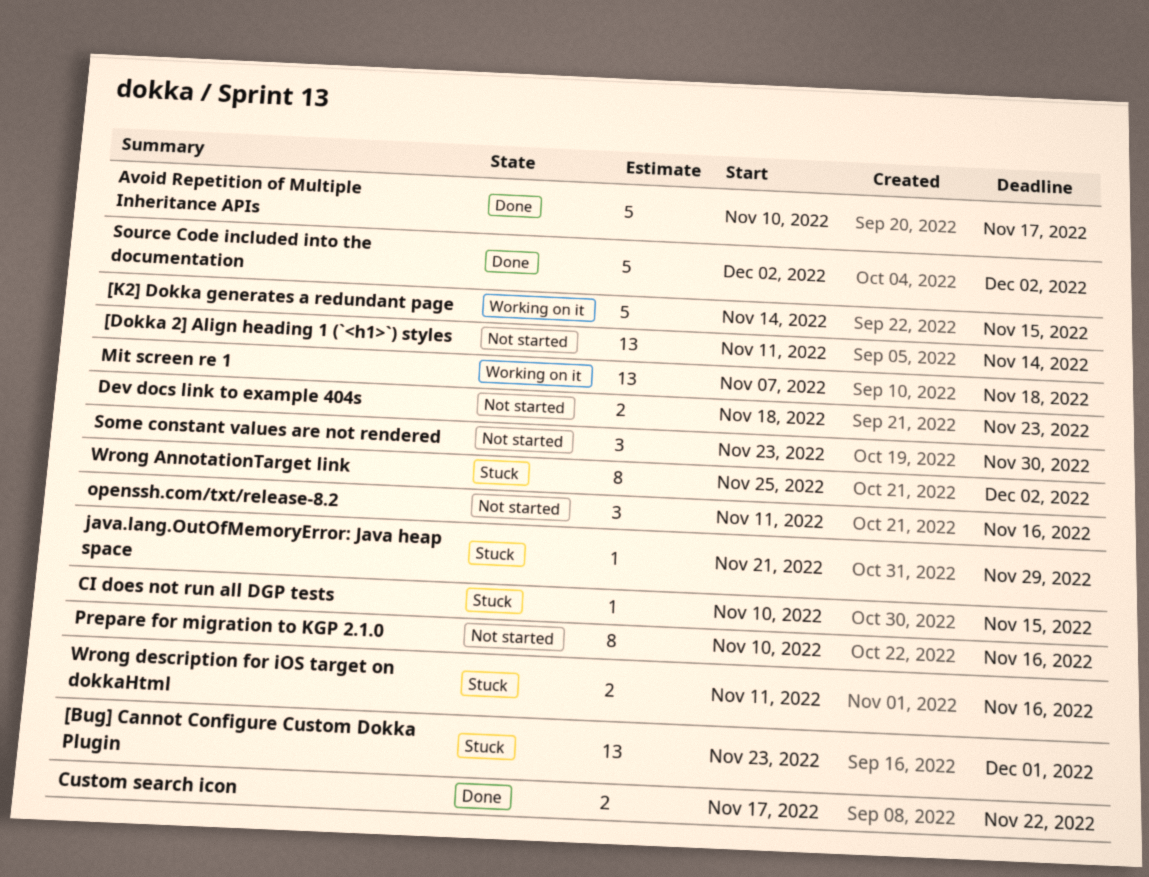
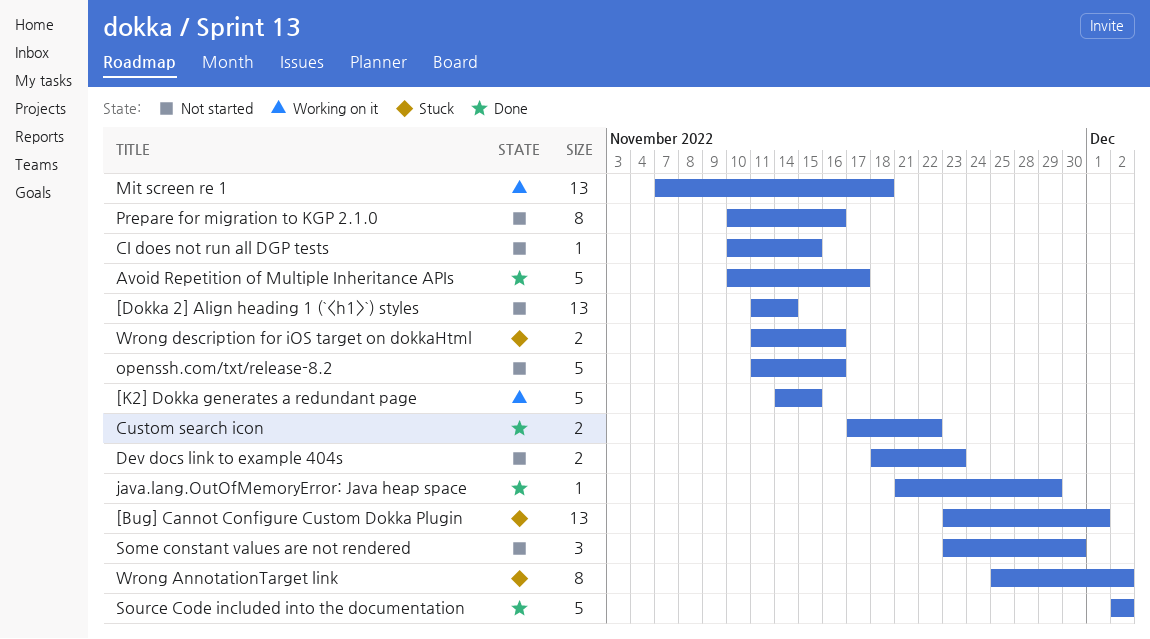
CI does not run all DGP tests, status: Stuck -> Not started
java.lang.OutOfMemoryError: Java heap space, status: Stuck -> Done
openssh.com/txt/release-8.2, estimate: 3 -> 5

